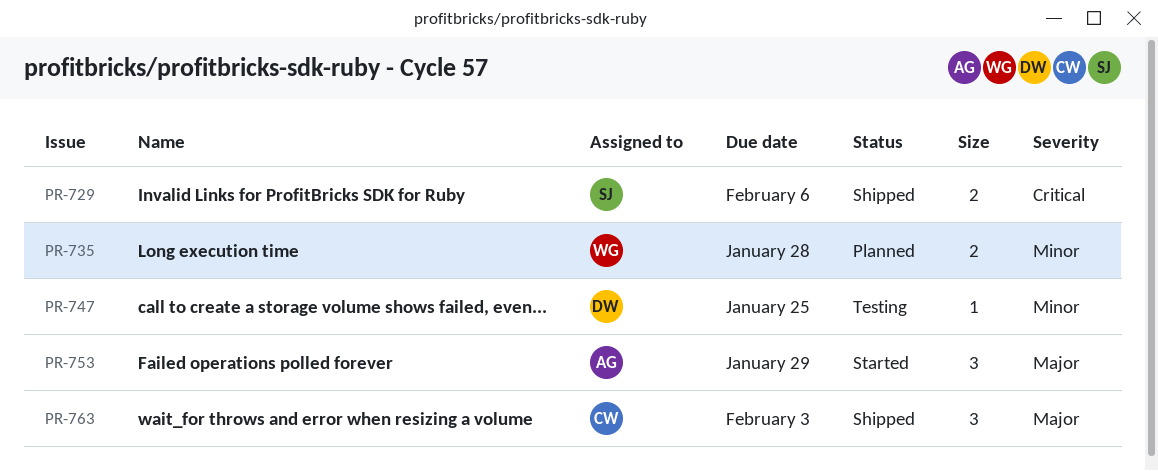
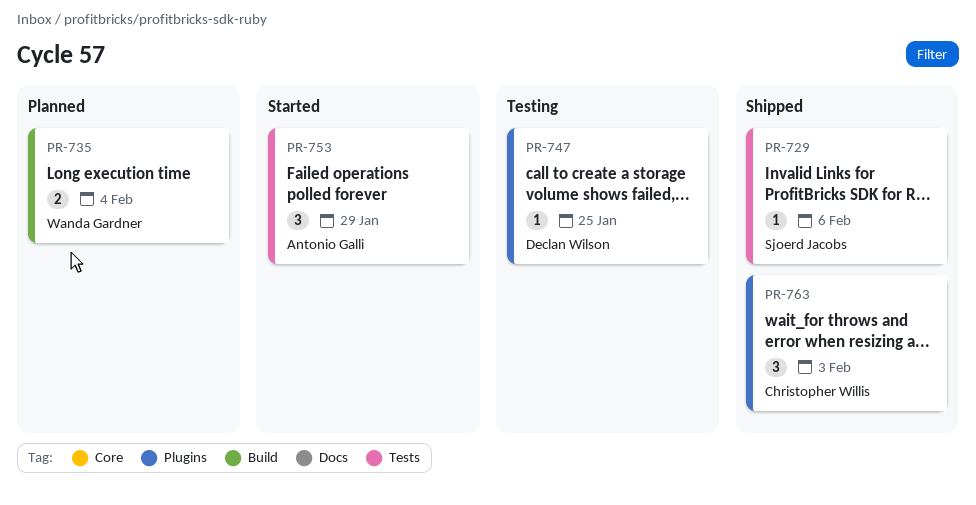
PR-729, estimate: 2 -> 1
PR-735, due: Jan 28 -> Feb 4

